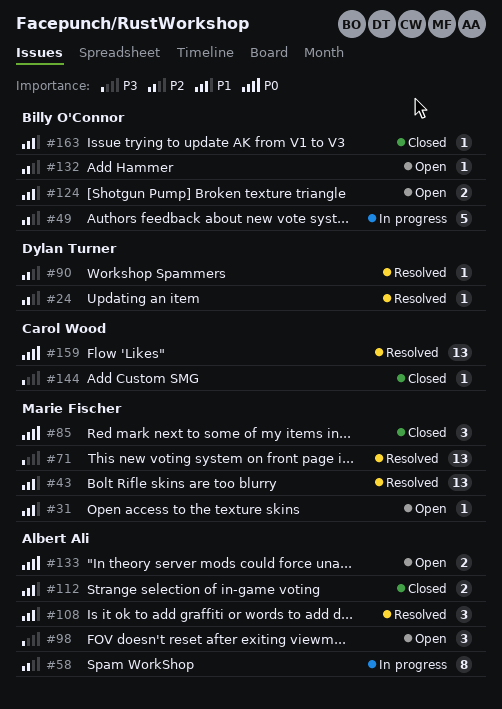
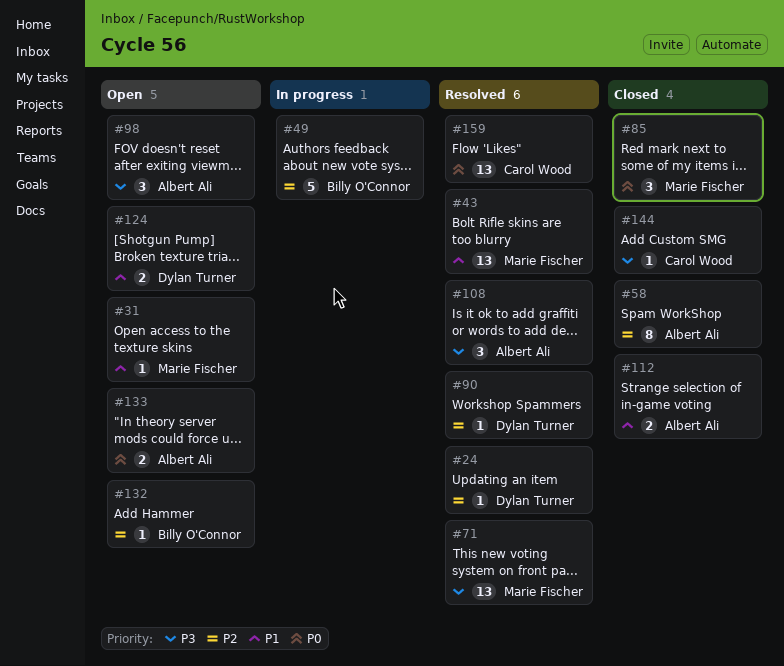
#58, status: In progress -> Closed
#108, priority: P1 -> P3
#124, owner: Billy O'Connor -> Dylan Turner
#163: present -> none

